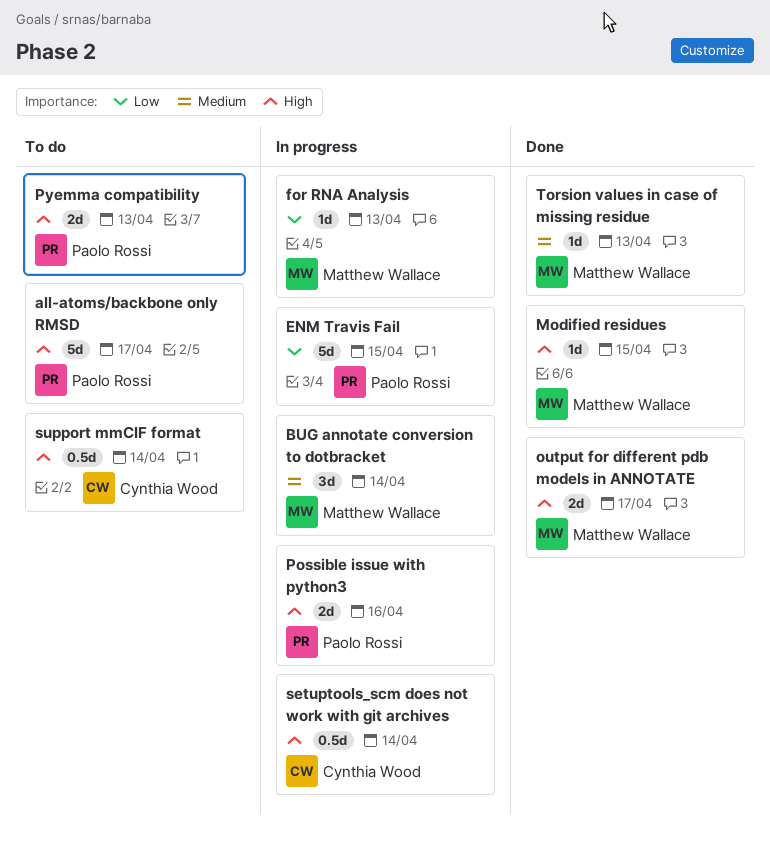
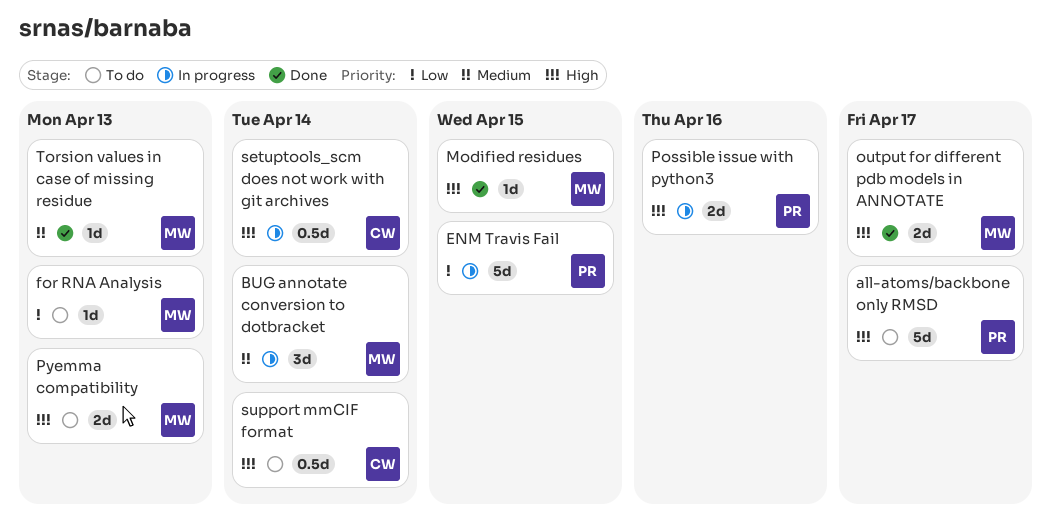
for RNA Analysis, status: In progress -> To do
Pyemma compatibility, owner: Paolo Rossi -> Matthew Wallace

